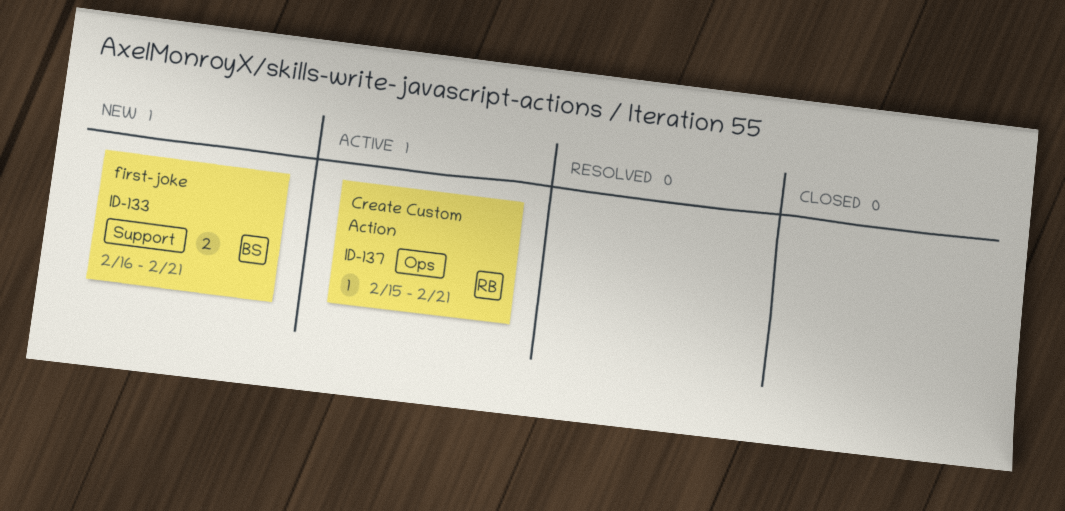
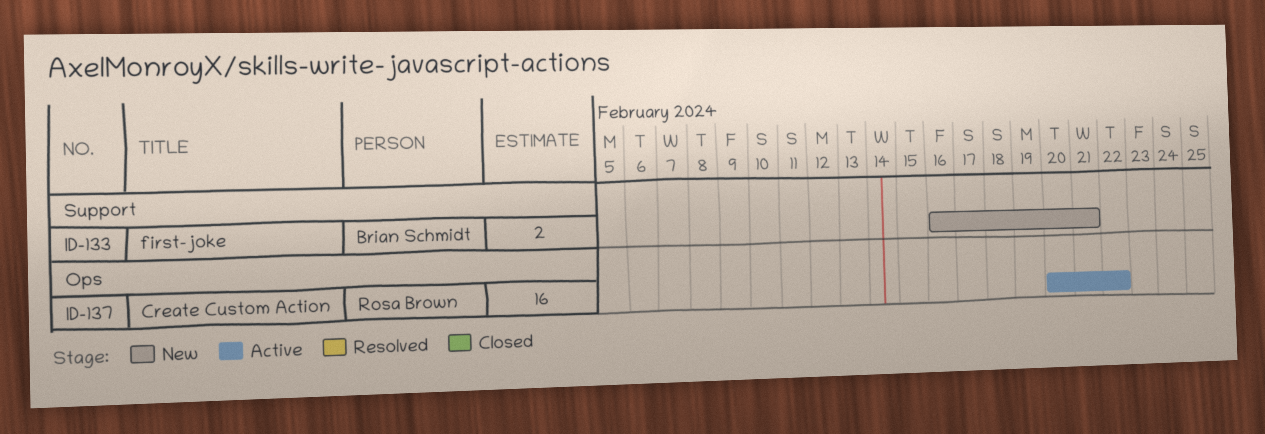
ID-137, estimate: 1 -> 16
ID-137, start: Feb 15 -> Feb 20
ID-137, due: Feb 21 -> Feb 22

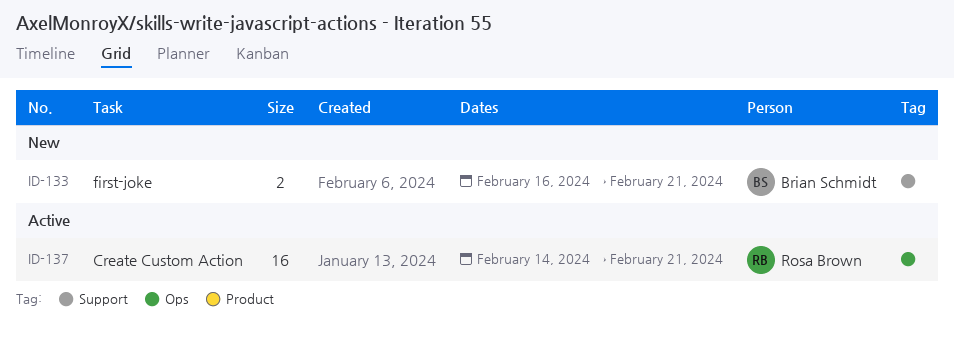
ID-137, start: Feb 20 -> Feb 14
ID-137, due: Feb 22 -> Feb 21

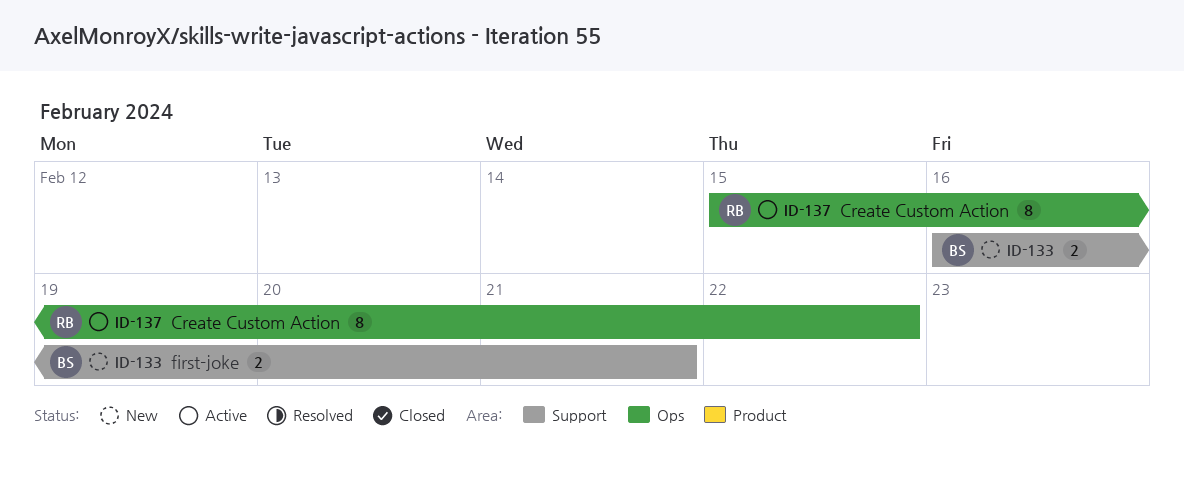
ID-137, estimate: 16 -> 8
ID-137, start: Feb 14 -> Feb 15
ID-137, due: Feb 21 -> Feb 22

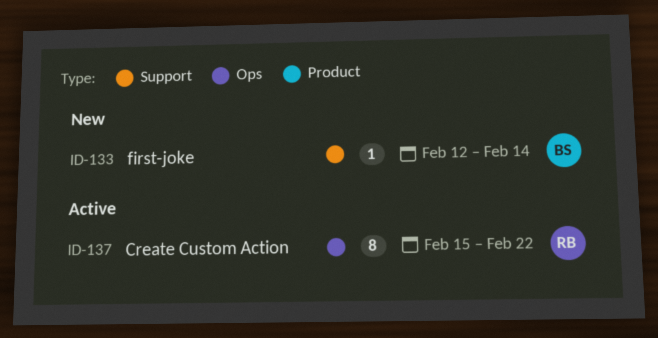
ID-133, estimate: 2 -> 1
ID-133, start: Feb 16 -> Feb 12
ID-133, due: Feb 21 -> Feb 14

